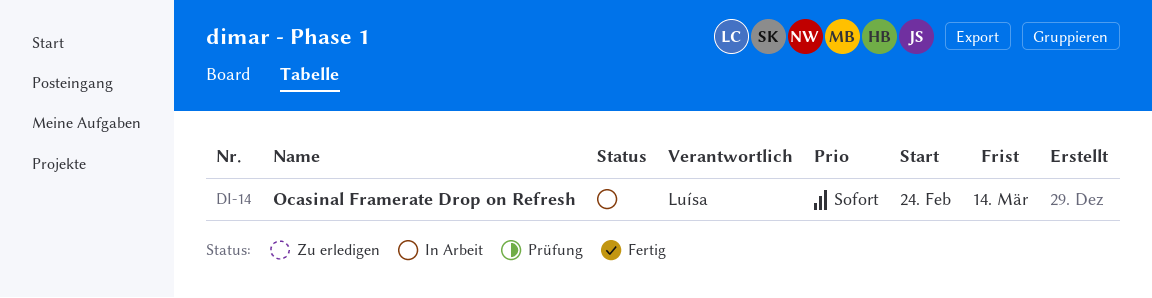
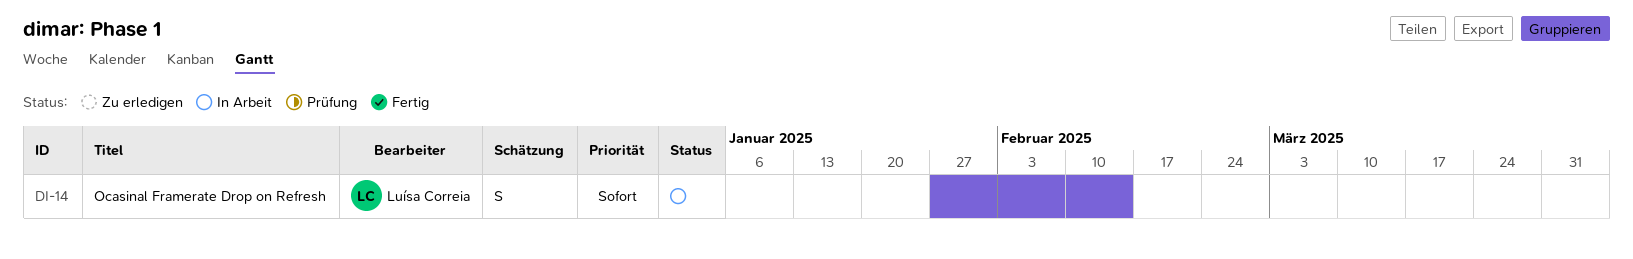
DI-14, start: Feb 24 -> Jan 27
DI-14, due: Mar 14 -> Feb 14

